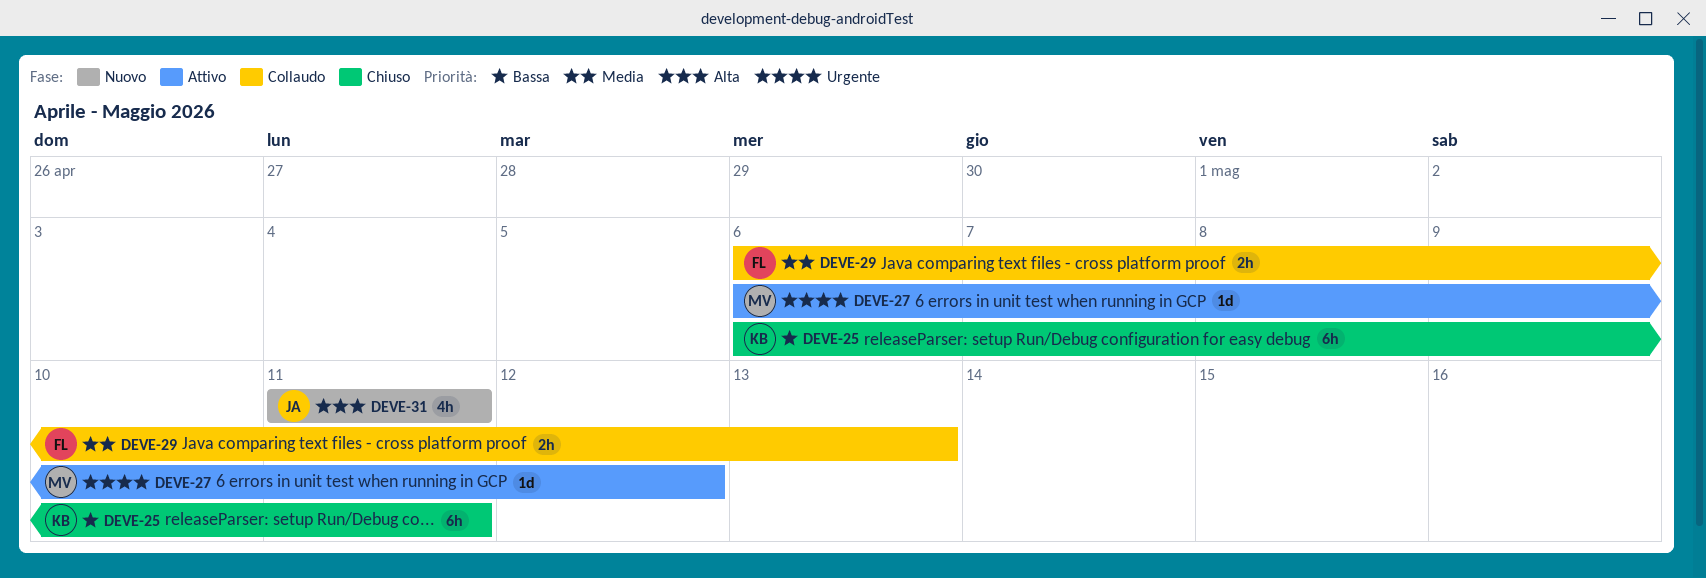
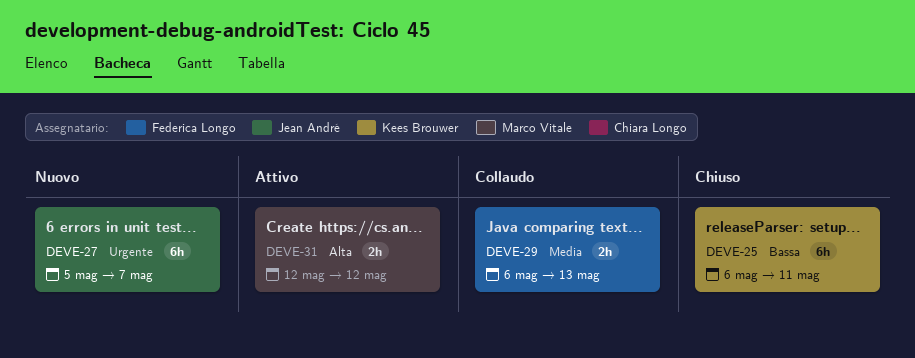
DEVE-27, status: Attivo -> Nuovo
DEVE-27, owner: Marco Vitale -> Jean André
DEVE-27, estimate: 1d -> 6h
DEVE-27, start: May 6 -> May 5
DEVE-27, due: May 12 -> May 7
DEVE-31, status: Nuovo -> Attivo
DEVE-31, owner: Jean André -> Marco Vitale
DEVE-31, estimate: 4h -> 2h
DEVE-31, start: May 11 -> May 12
DEVE-31, due: May 11 -> May 12

